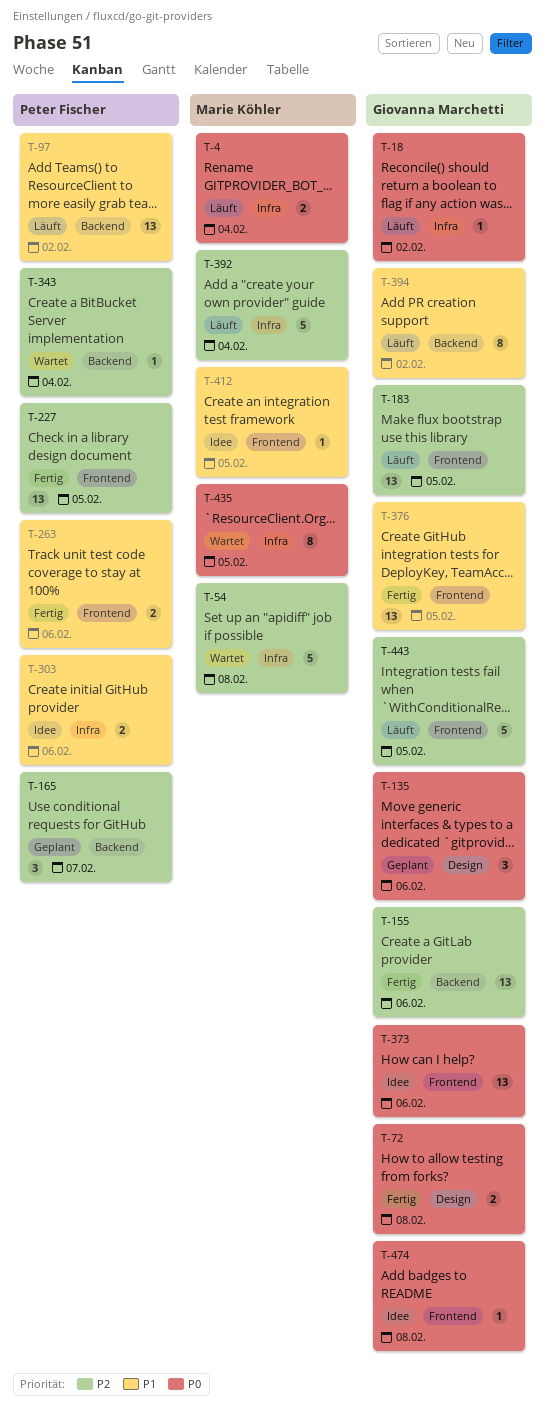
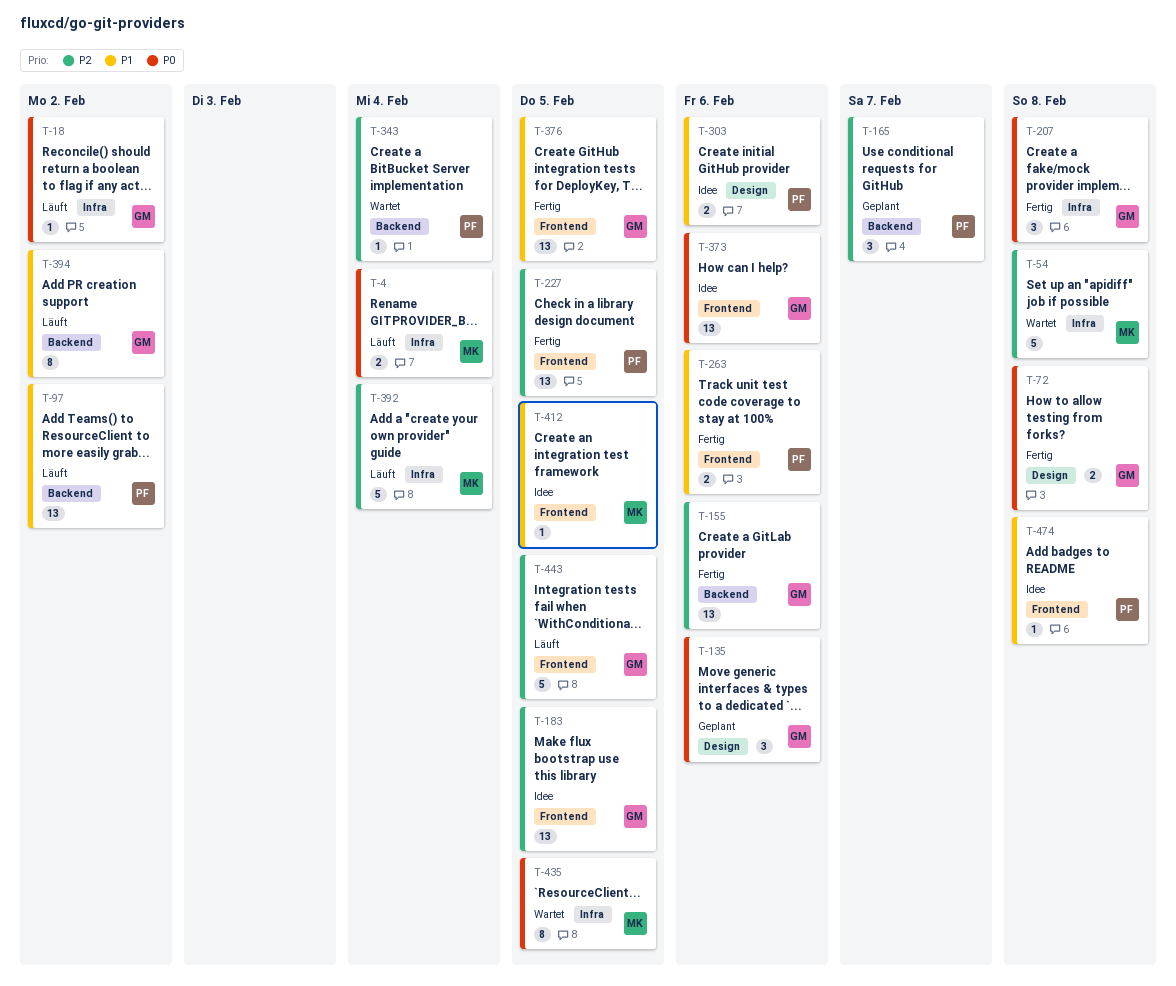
T-183, status: Läuft -> Idee
T-207: none -> present
T-303, label: Infra -> Design
T-474, owner: Giovanna Marchetti -> Peter Fischer
T-474, priority: P0 -> P1

